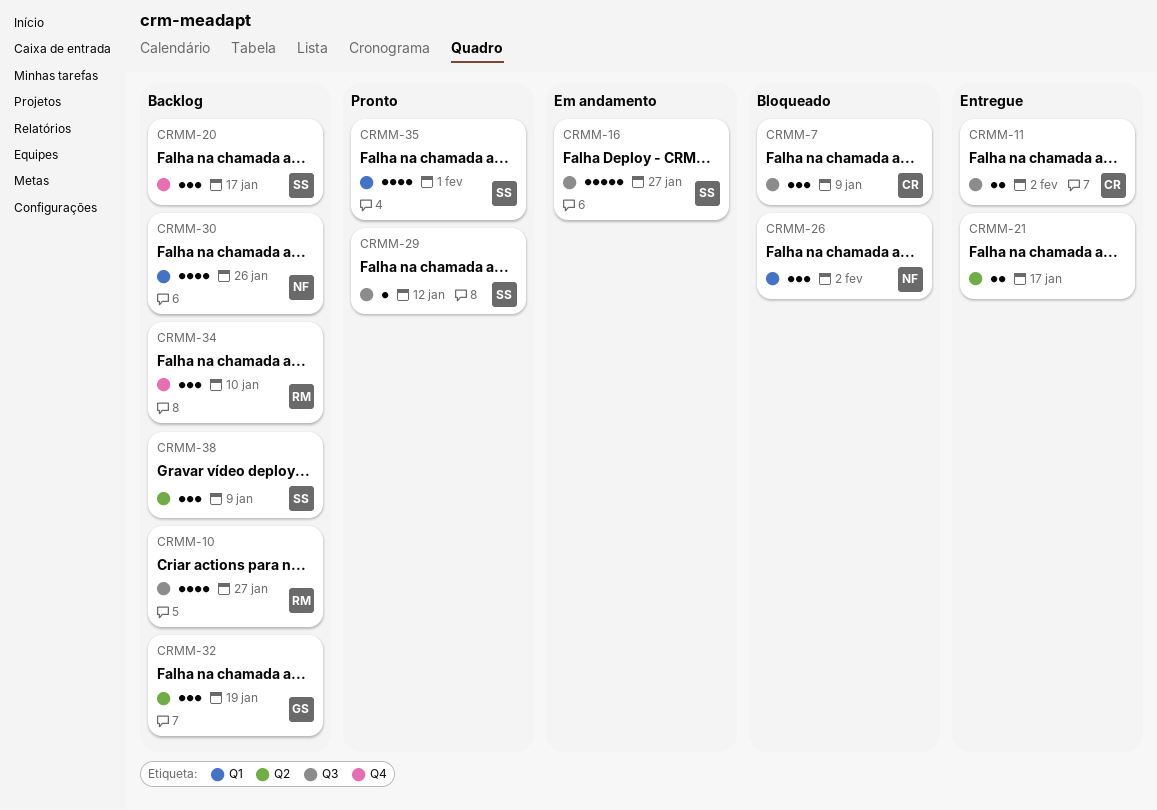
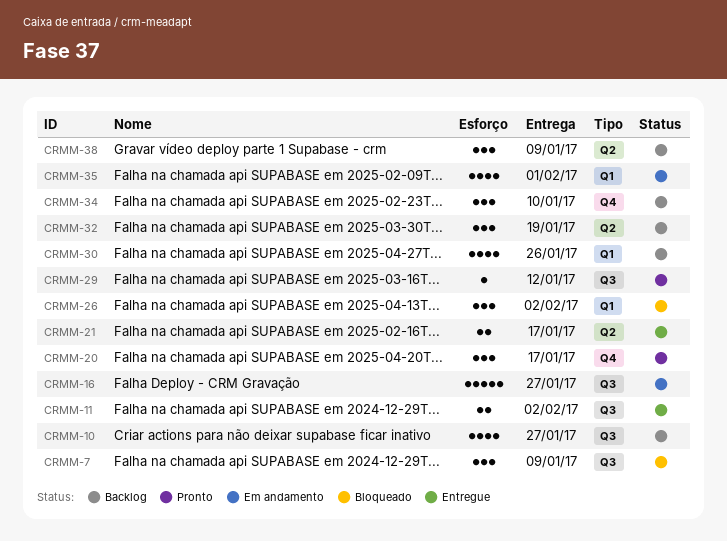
CRMM-20, status: Backlog -> Pronto
CRMM-35, status: Pronto -> Em andamento

